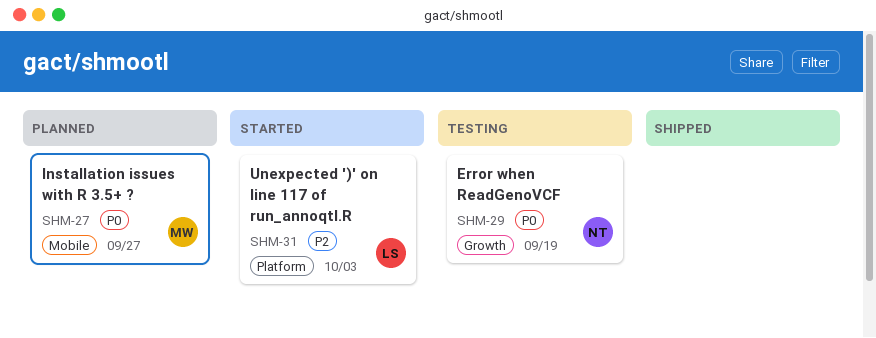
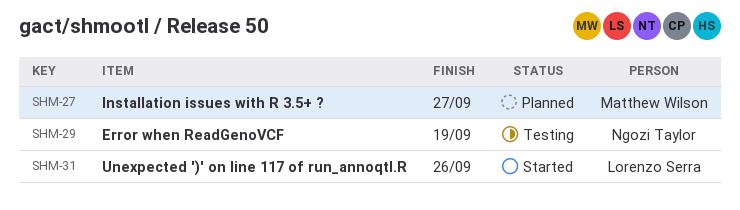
SHM-31, due: Oct 3 -> Sep 26

